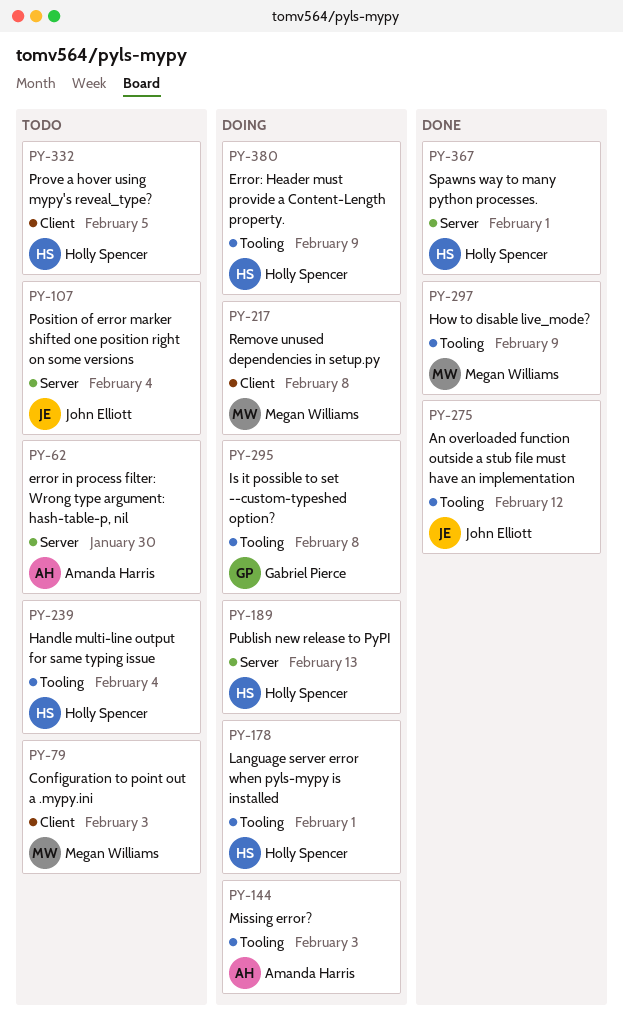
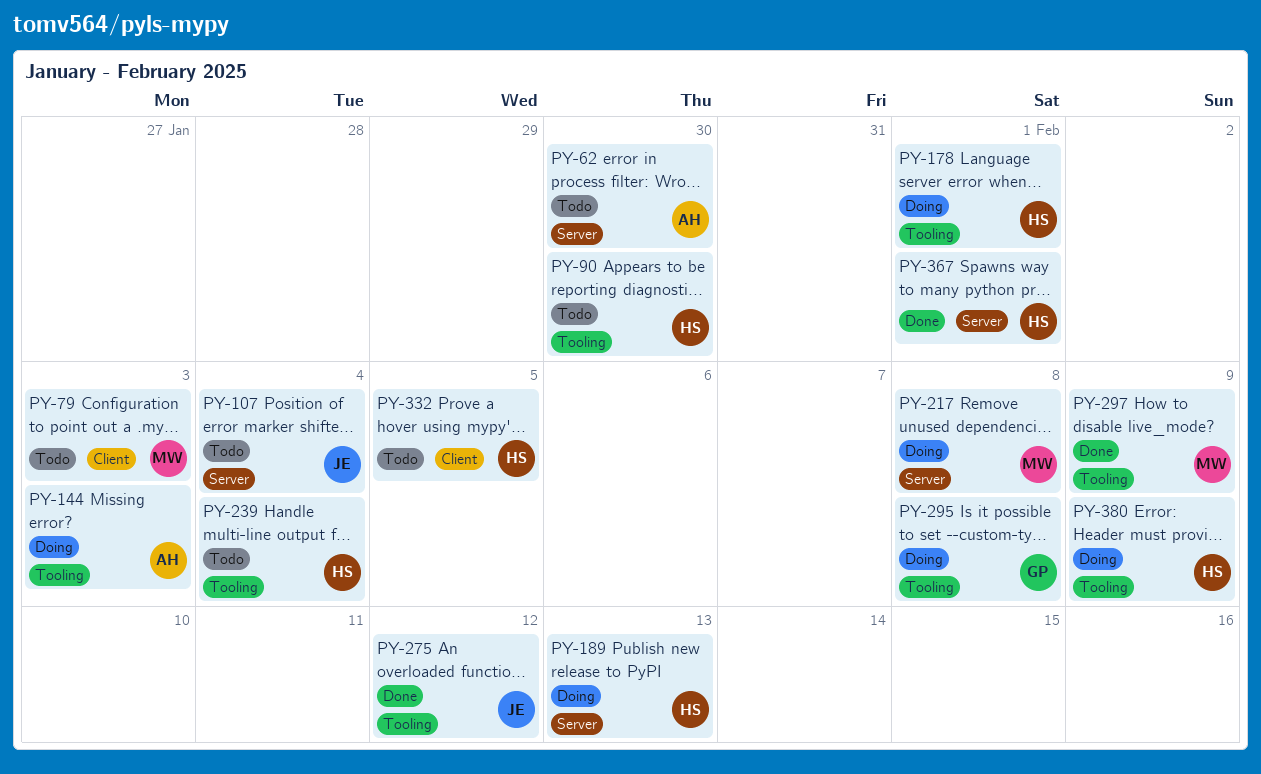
PY-90: none -> present
PY-217, label: Client -> Server

